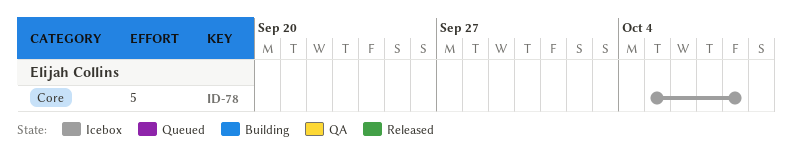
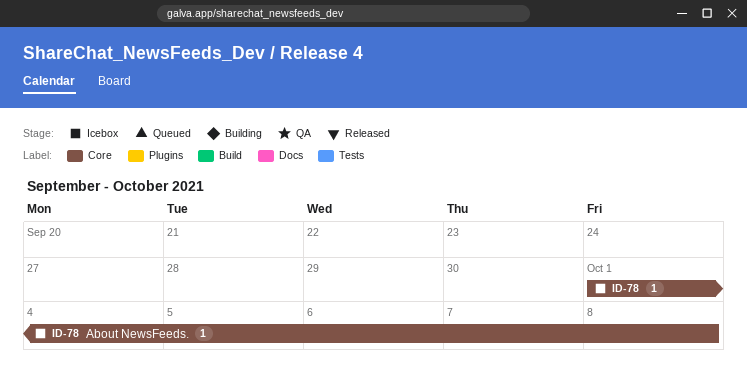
ID-78, estimate: 5 -> 1
ID-78, start: Oct 5 -> Oct 1

